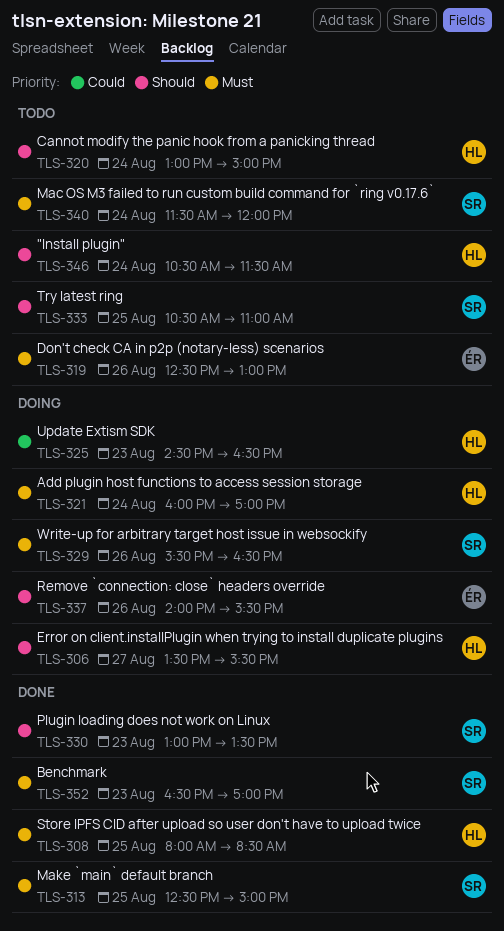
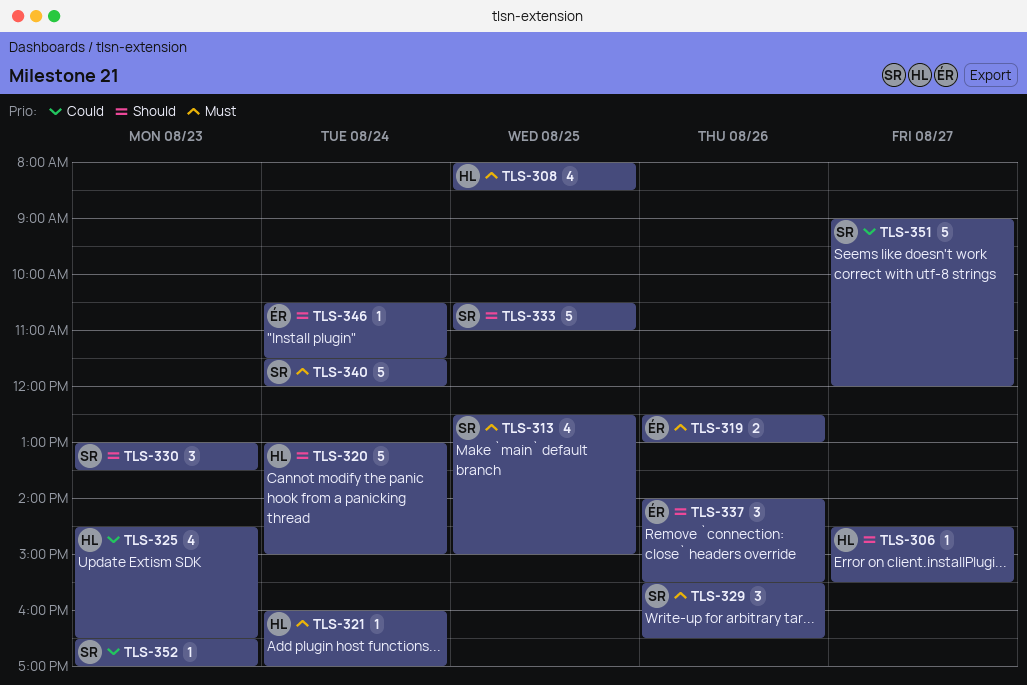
TLS-306, begins: 13:30 -> 14:30
TLS-346, owner: HL -> ÉR
TLS-351: none -> present
TLS-352, priority: Must -> Could

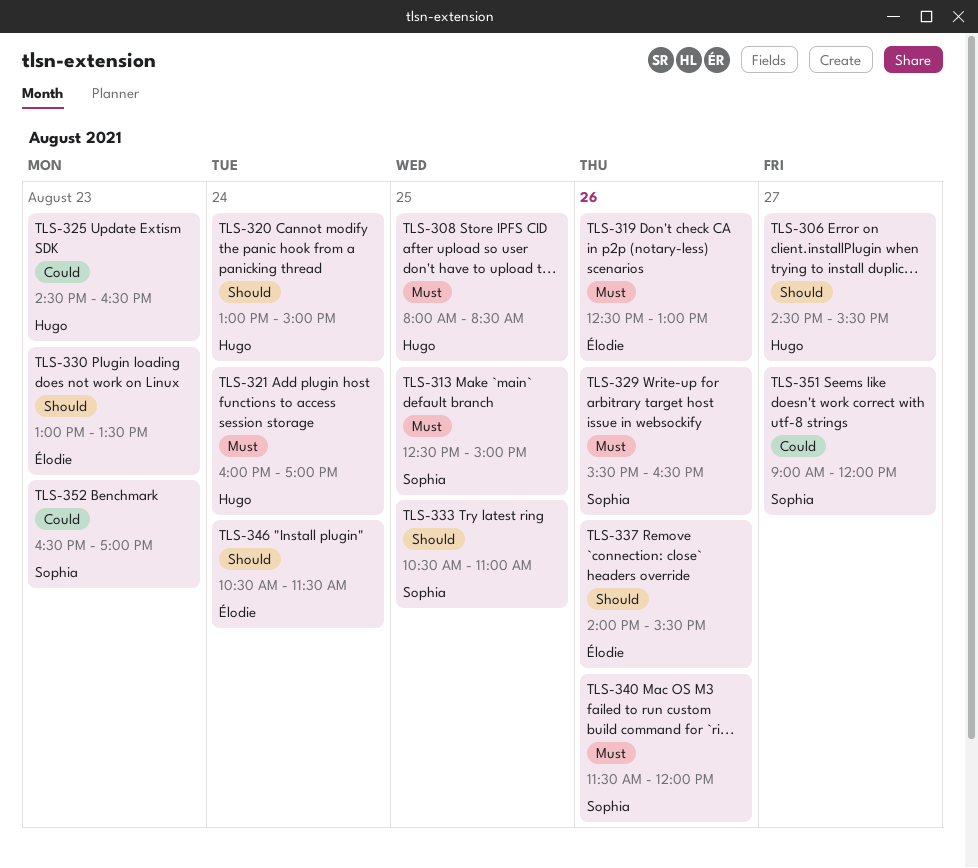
TLS-330, owner: Sophia -> Élodie
TLS-340, day: Aug 24 -> Aug 26

